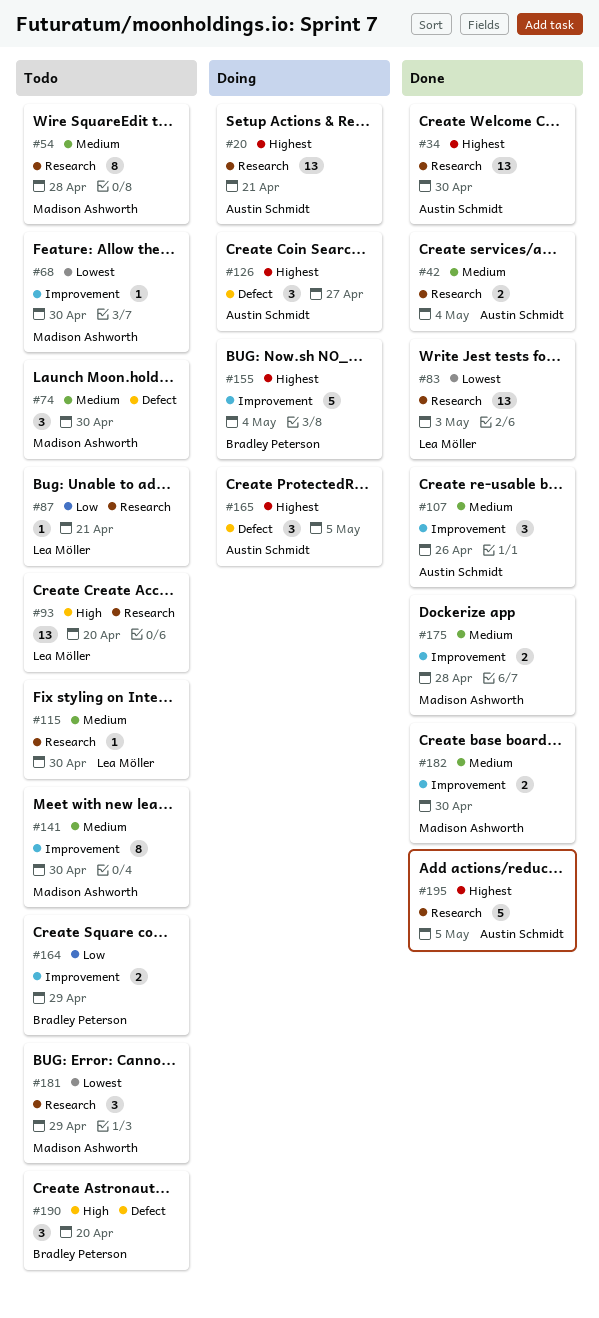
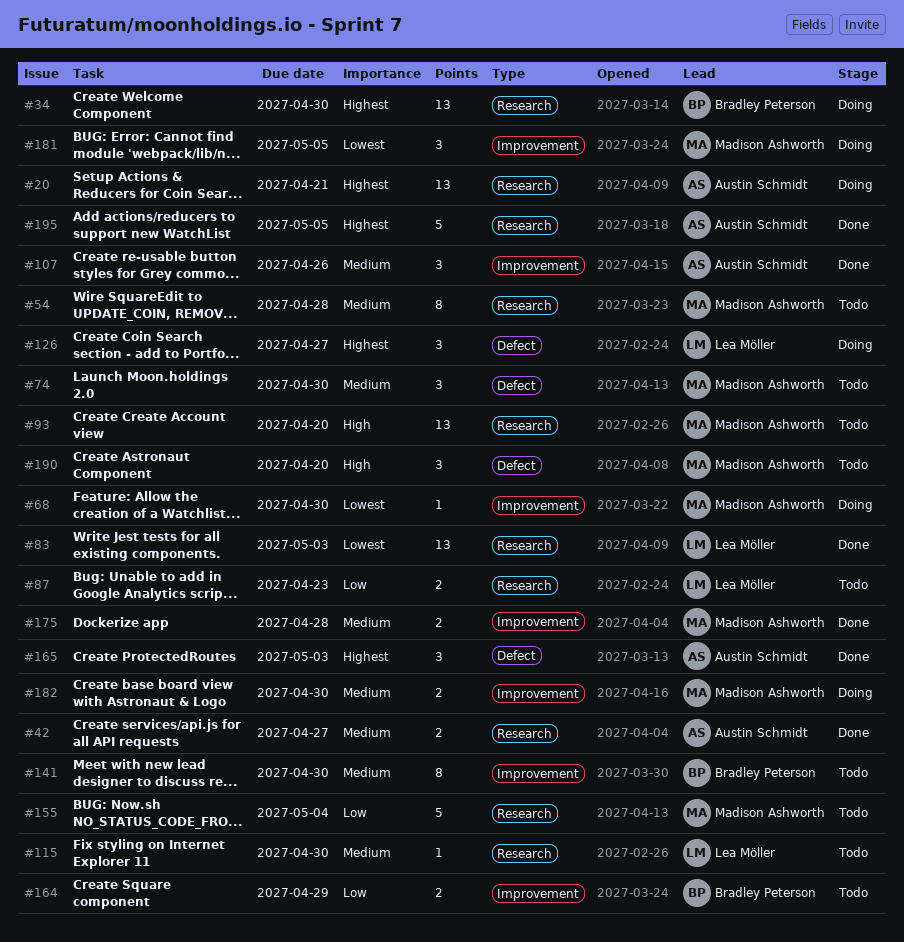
#34, status: Done -> Doing
#34, owner: Austin Schmidt -> Bradley Peterson
#42, due: May 4 -> Apr 27
#68, status: Todo -> Doing
#87, estimate: 1 -> 2
#87, due: Apr 21 -> Apr 23
#93, owner: Lea Möller -> Madison Ashworth
#126, owner: Austin Schmidt -> Lea Möller
#141, owner: Madison Ashworth -> Bradley Peterson
#155, status: Doing -> Todo
#155, owner: Bradley Peterson -> Madison Ashworth
#155, priority: Highest -> Low
#155, label: Improvement -> Research
#165, status: Doing -> Done
#165, due: May 5 -> May 3
#181, status: Todo -> Doing
#181, label: Research -> Improvement
#181, due: Apr 29 -> May 5
#182, status: Done -> Doing
#190, owner: Bradley Peterson -> Madison Ashworth

